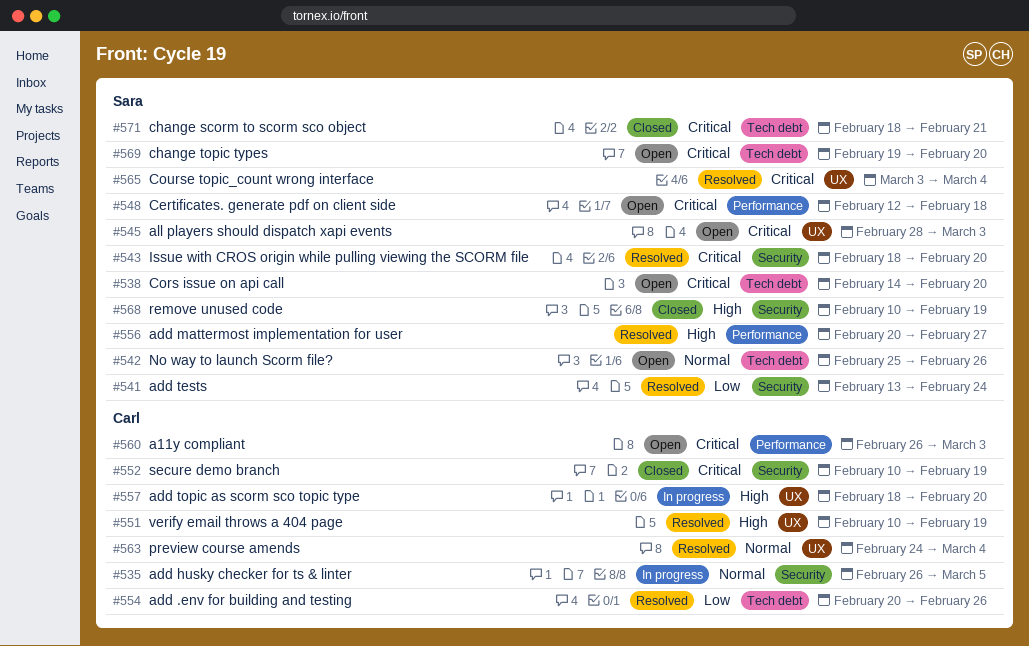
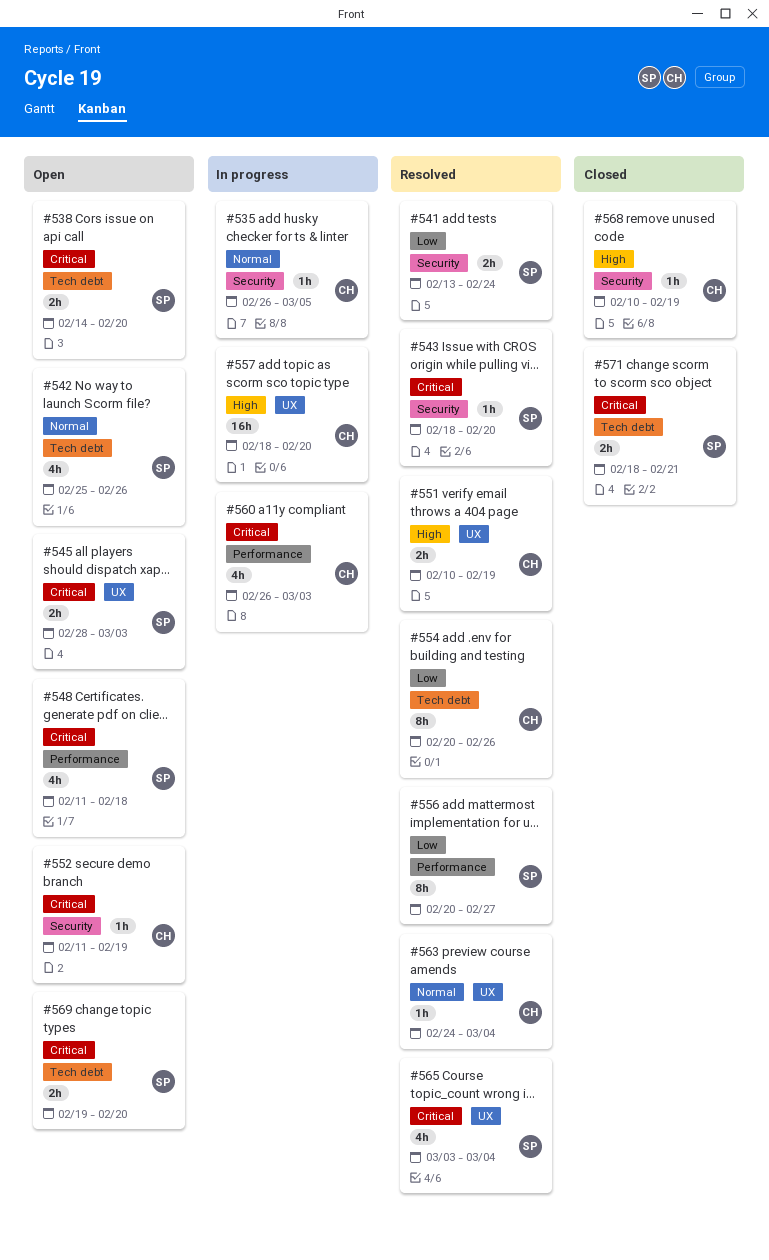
#548, start: Feb 12 -> Feb 11
#552, status: Closed -> Open
#552, start: Feb 10 -> Feb 11
#556, priority: High -> Low
#560, status: Open -> In progress
#568, owner: Sara -> Carl

